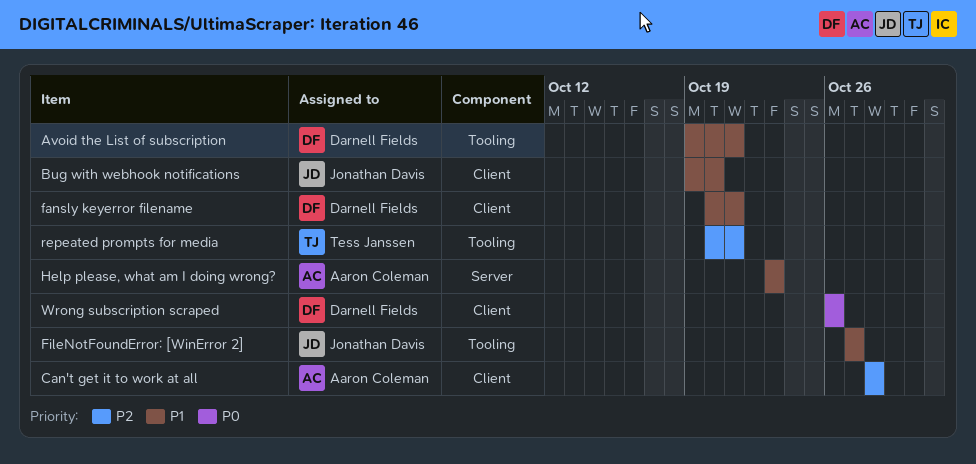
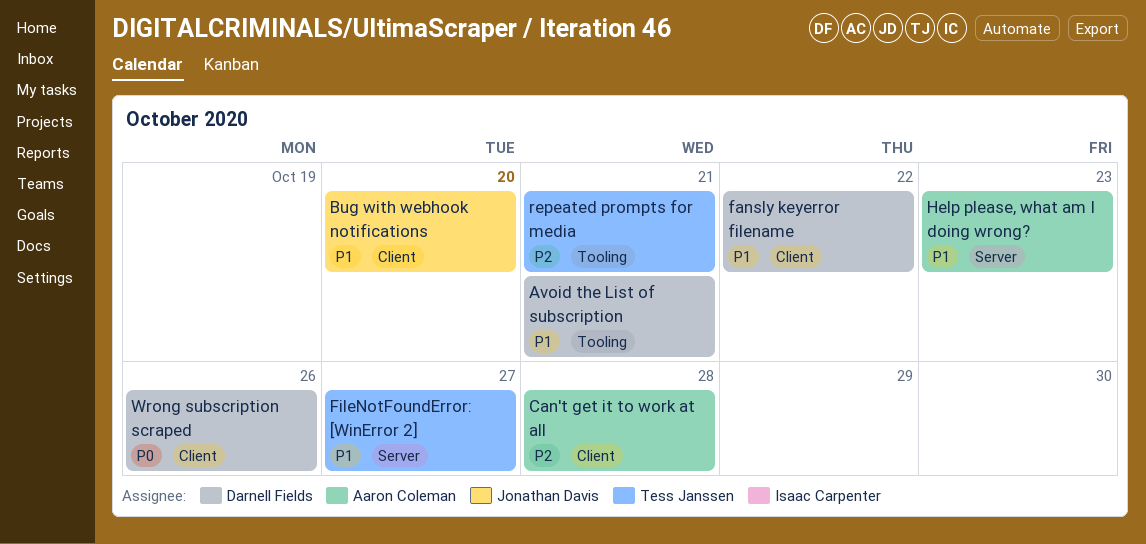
fansly keyerror filename, due: Oct 21 -> Oct 22
FileNotFoundError: [WinError 2], owner: Jonathan Davis -> Tess Janssen
FileNotFoundError: [WinError 2], label: Tooling -> Server

